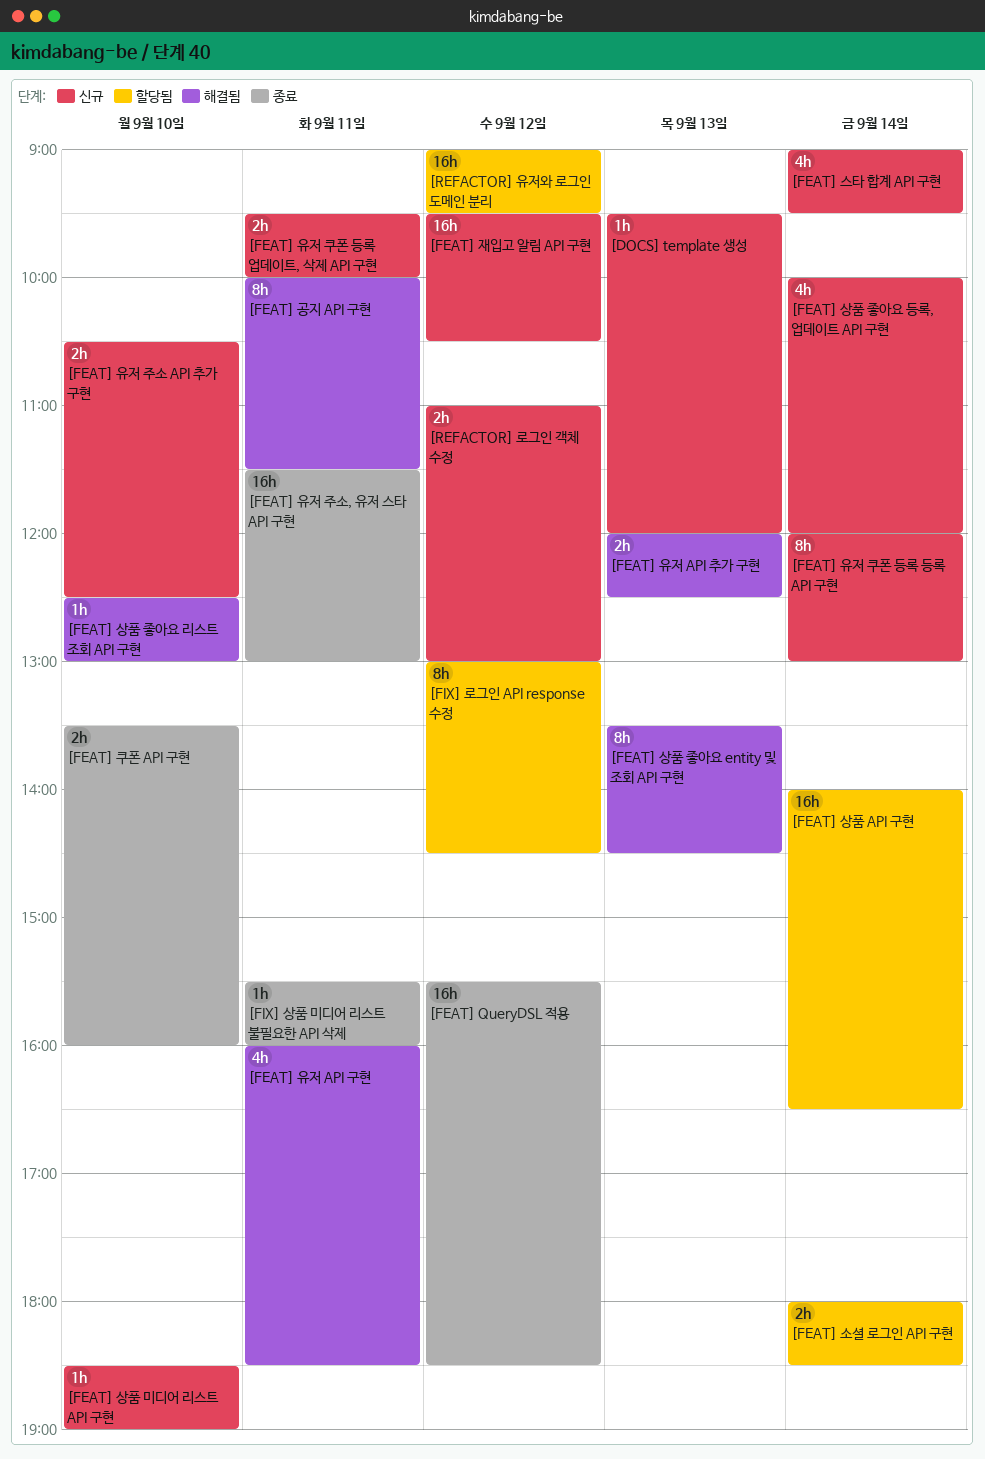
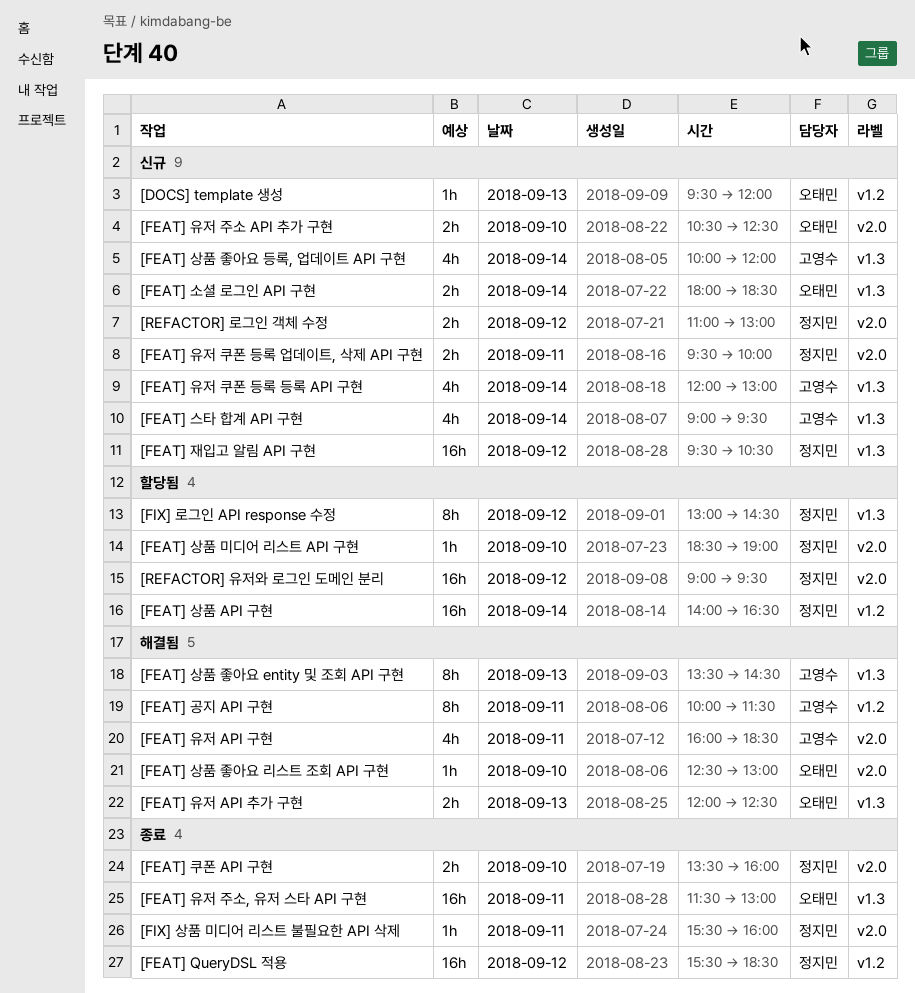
[FEAT] 상품 미디어 리스트 API 구현, status: 신규 -> 할당됨
[FEAT] 소셜 로그인 API 구현, status: 할당됨 -> 신규
[FEAT] 유저 쿠폰 등록 등록 API 구현, estimate: 8h -> 4h

